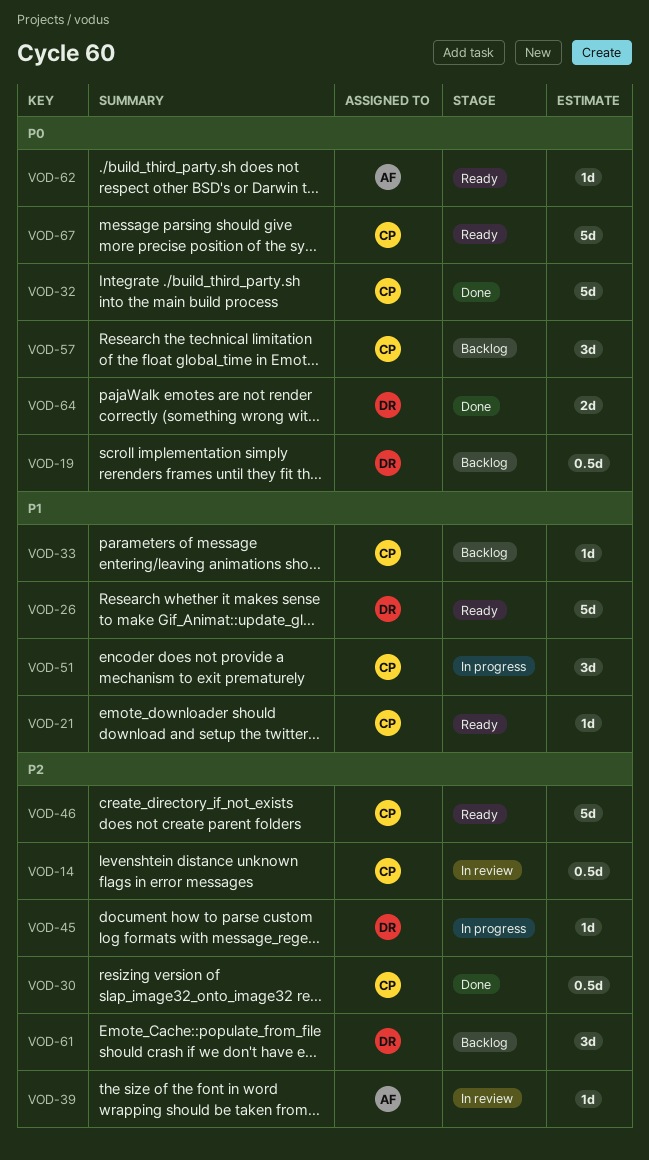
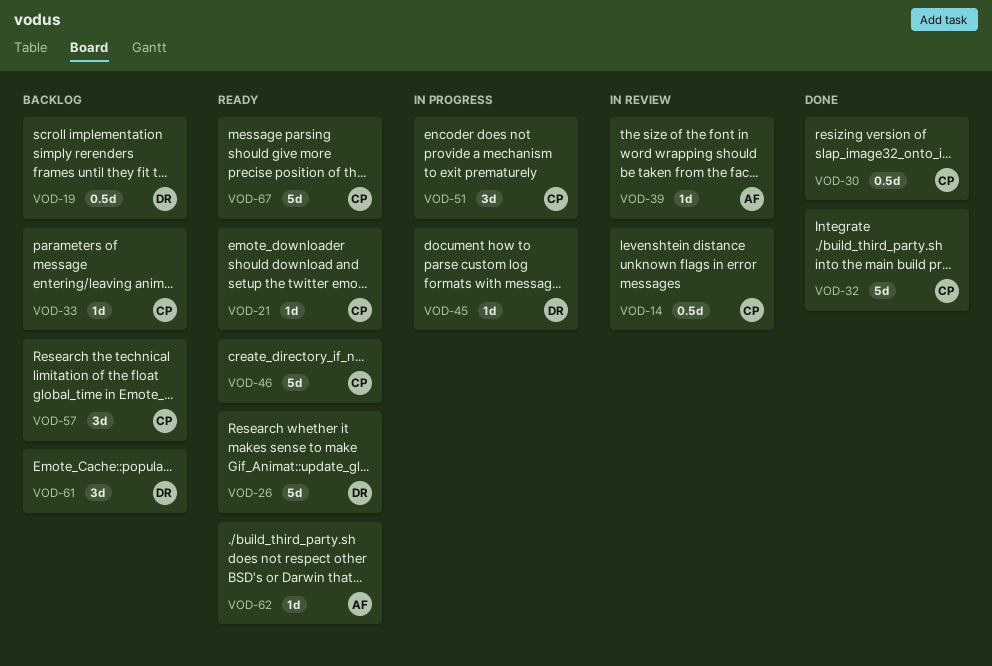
VOD-64: present -> none

